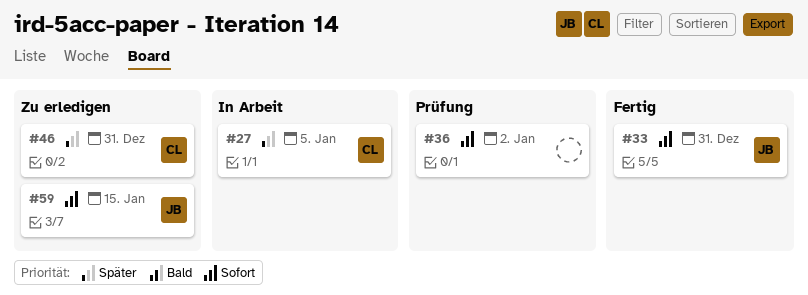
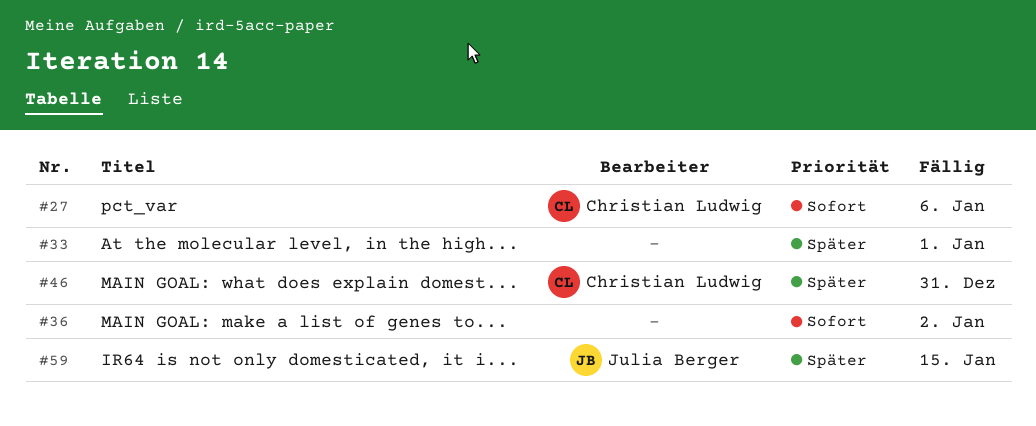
#27, priority: Später -> Sofort
#27, due: Jan 5 -> Jan 6
#33, owner: Julia Berger -> none
#33, priority: Sofort -> Später
#33, due: Dec 31 -> Jan 1
#59, priority: Sofort -> Später

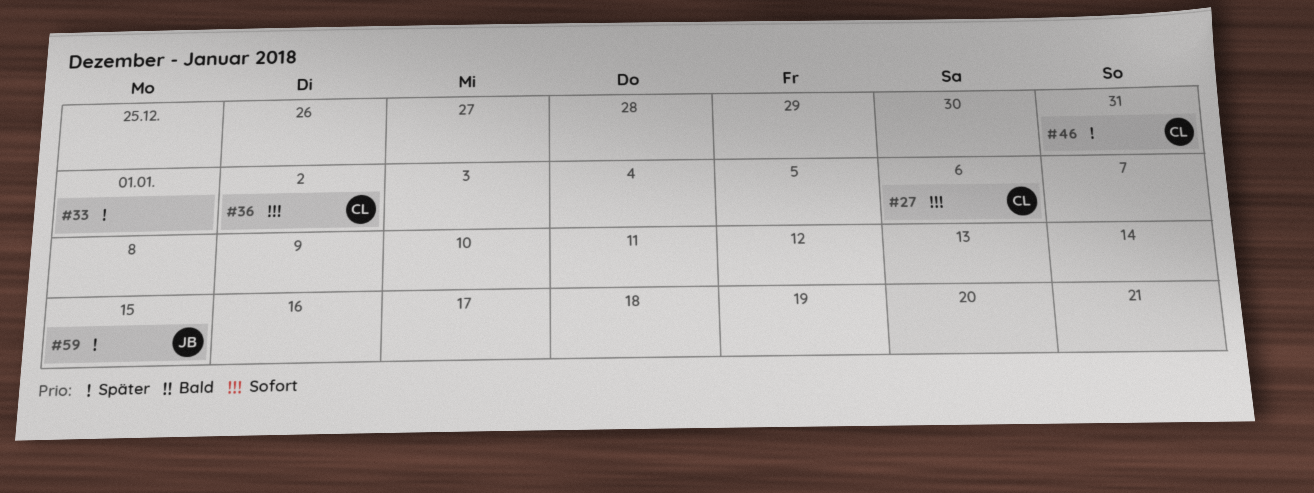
#36, owner: none -> Christian Ludwig

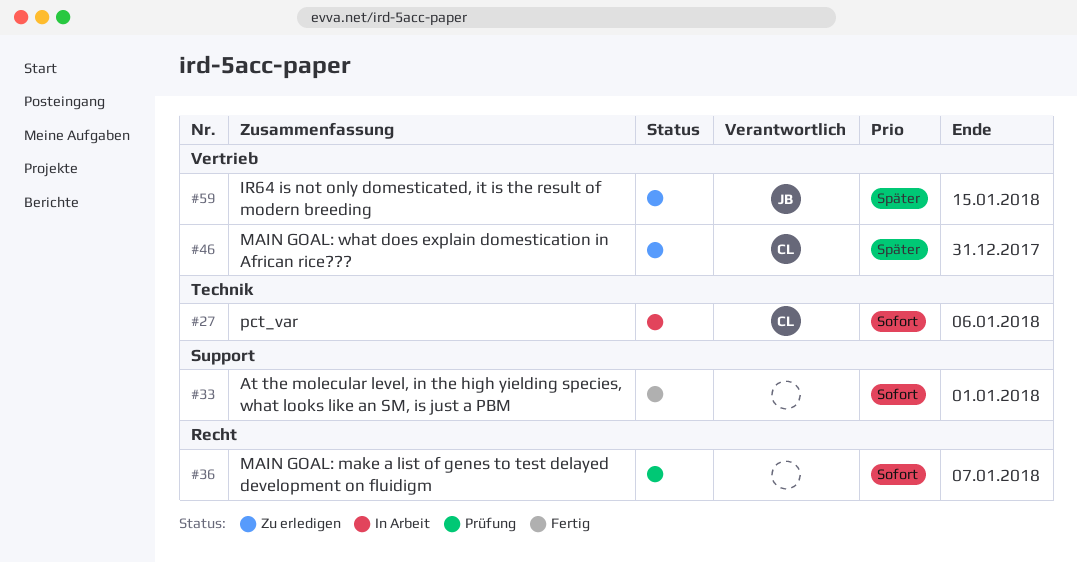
#33, priority: Später -> Sofort
#36, owner: CL -> none
#36, due: Jan 2 -> Jan 7

